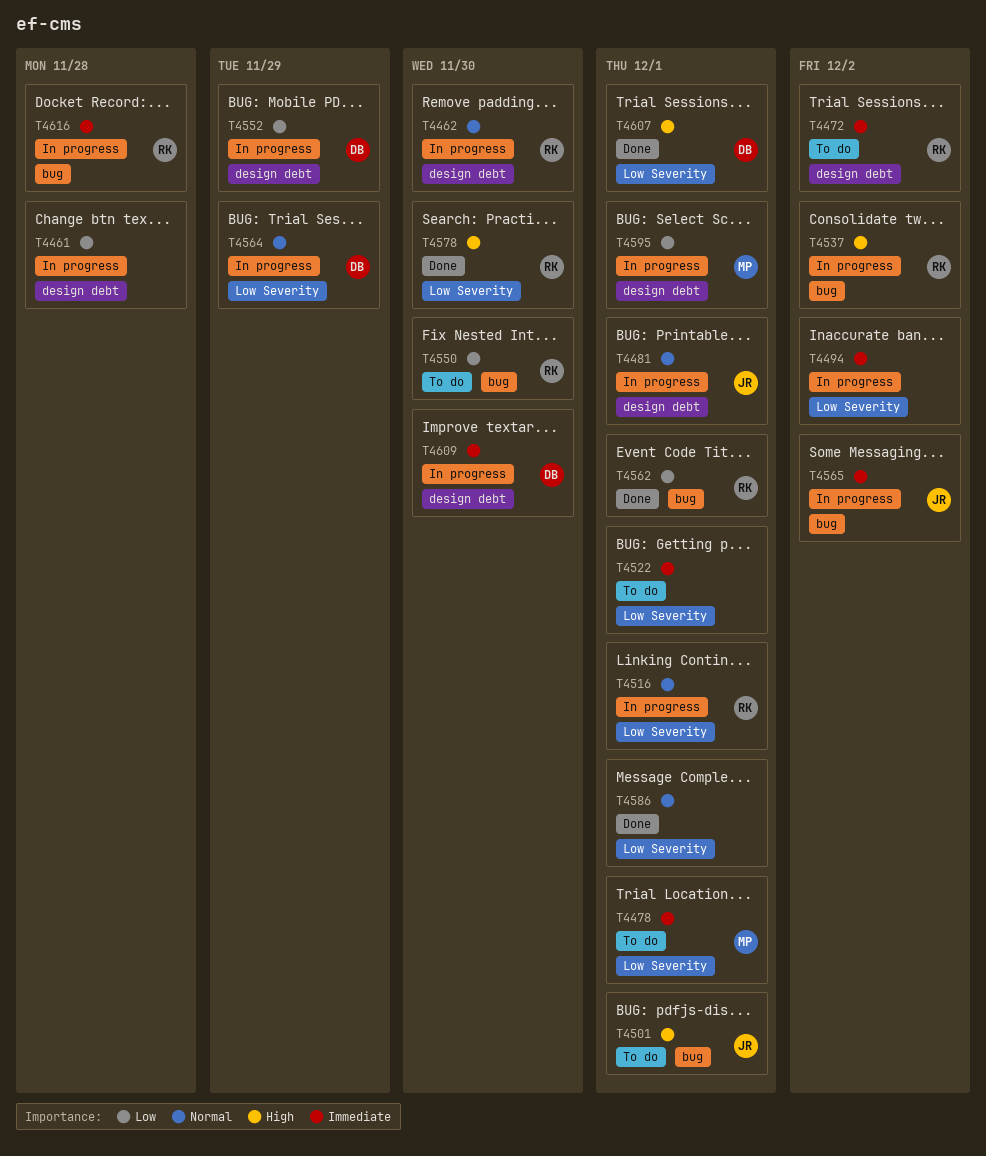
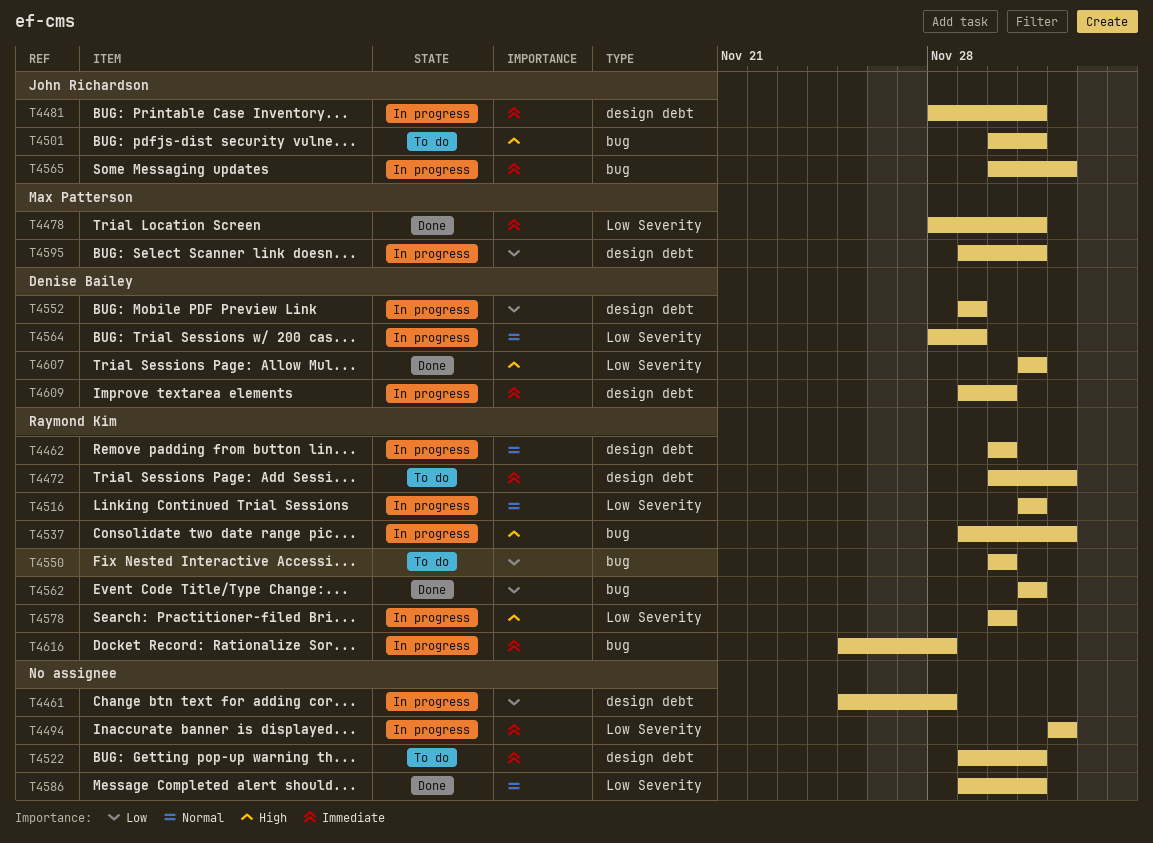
T4478, status: To do -> Done
T4481, priority: Normal -> Immediate
T4522, label: Low Severity -> design debt
T4578, status: Done -> In progress

